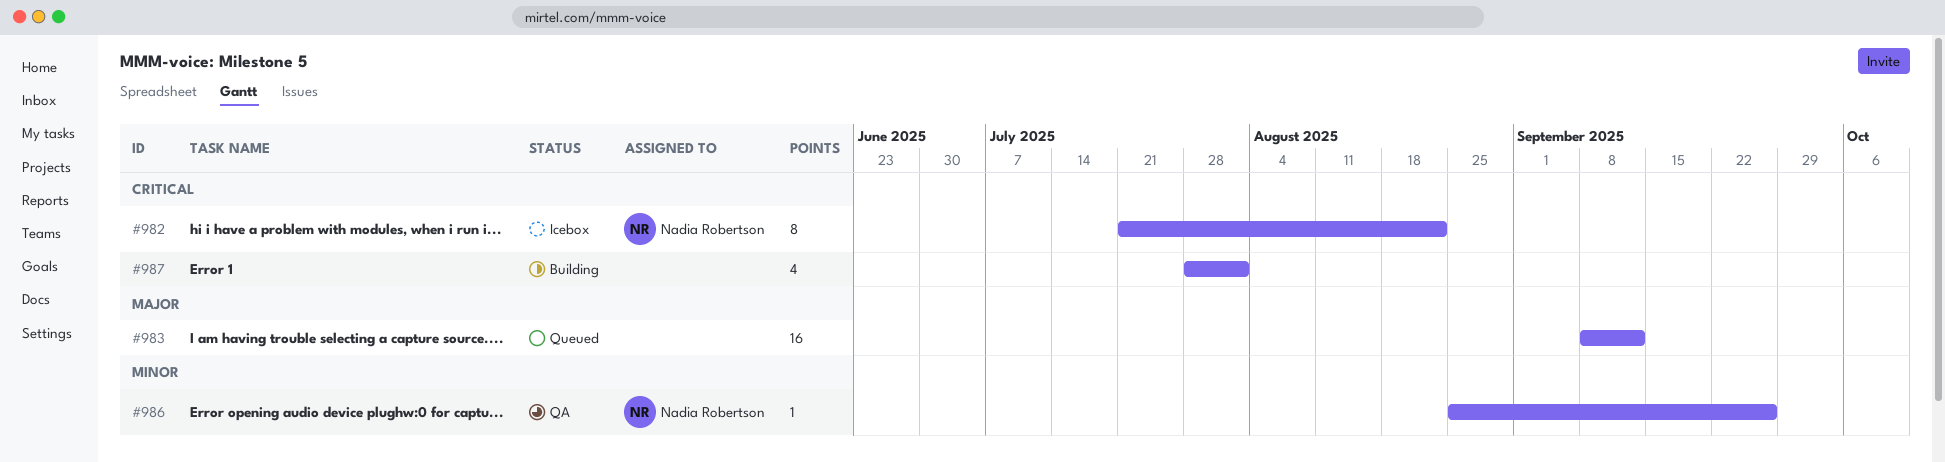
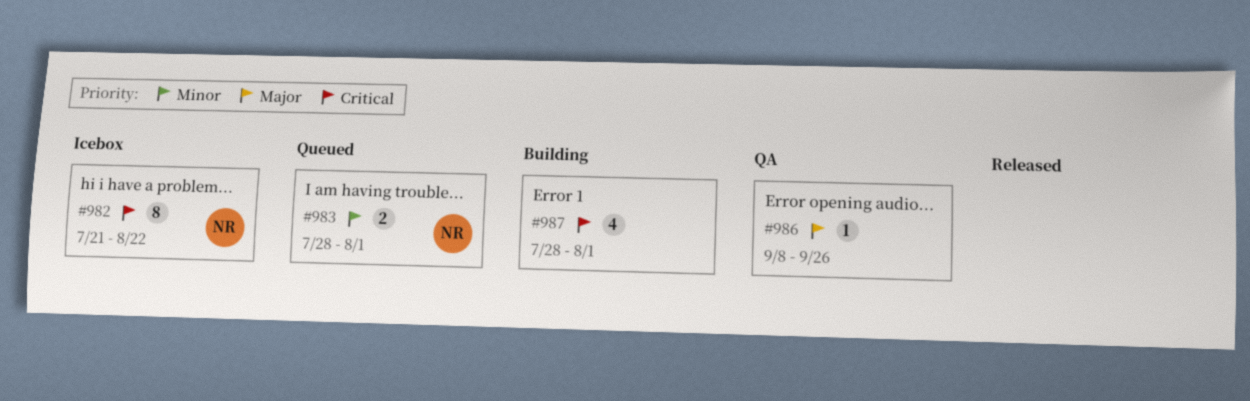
#983, owner: none -> Nadia Robertson
#983, priority: Major -> Minor
#983, estimate: 16 -> 2
#983, start: Sep 8 -> Jul 28
#983, due: Sep 12 -> Aug 1
#986, owner: Nadia Robertson -> none
#986, priority: Minor -> Major
#986, start: Aug 25 -> Sep 8

